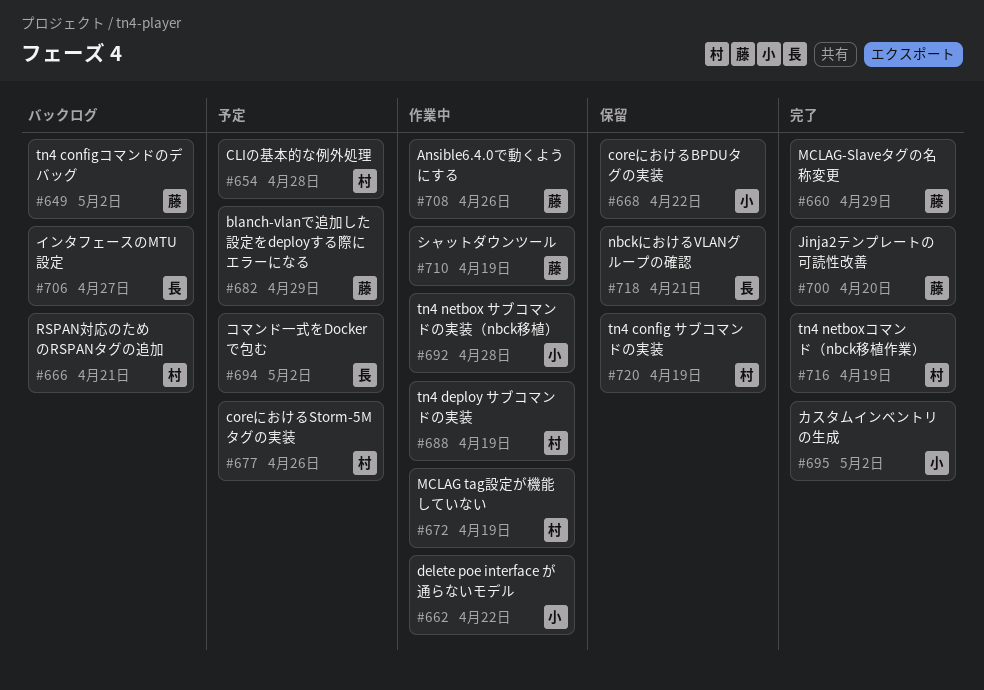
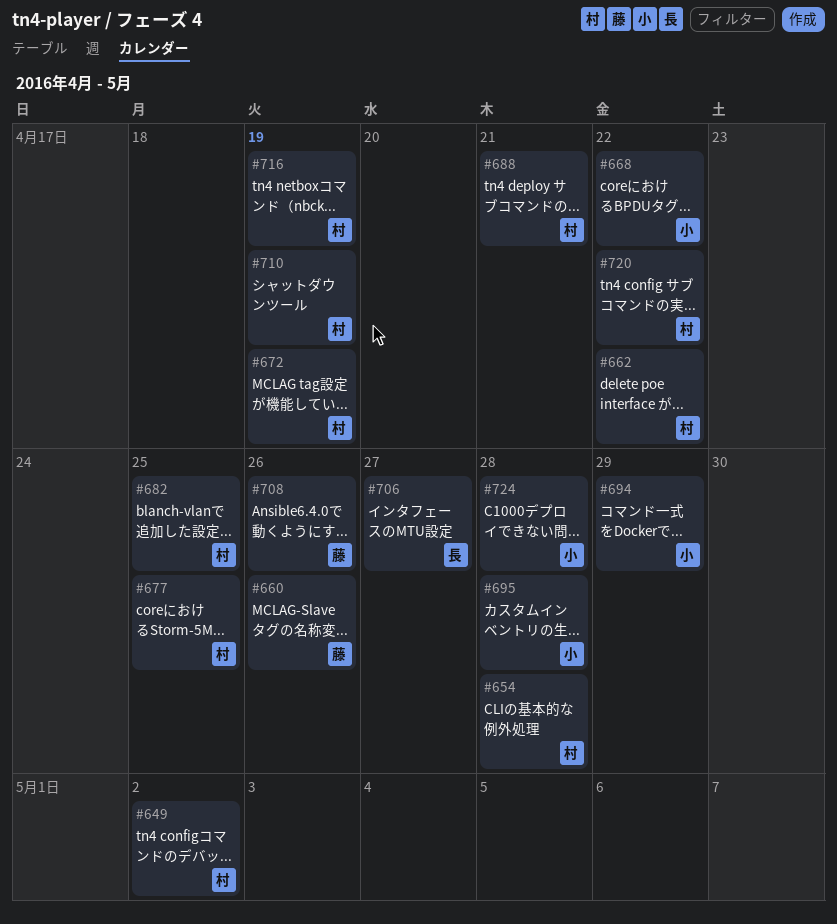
#649, owner: 藤 -> 村
#660, due: Apr 29 -> Apr 26
#662, owner: 小 -> 村
#666: present -> none
#677, due: Apr 26 -> Apr 25
#682, owner: 藤 -> 村
#682, due: Apr 29 -> Apr 25
#688, due: Apr 19 -> Apr 21
#692: present -> none
#694, owner: 長 -> 小
#694, due: May 2 -> Apr 29
#695, due: May 2 -> Apr 28
#700: present -> none
#710, owner: 藤 -> 村
#718: present -> none
#720, due: Apr 19 -> Apr 22
#724: none -> present

